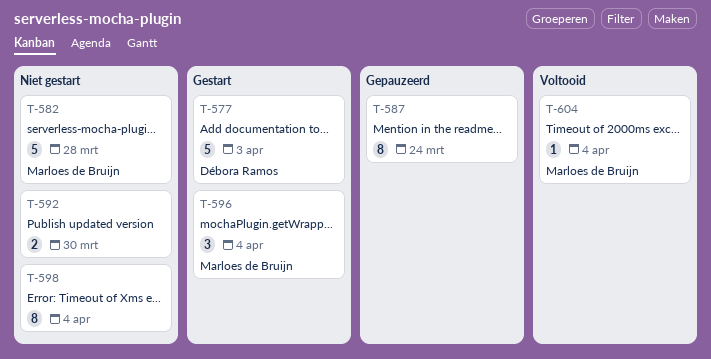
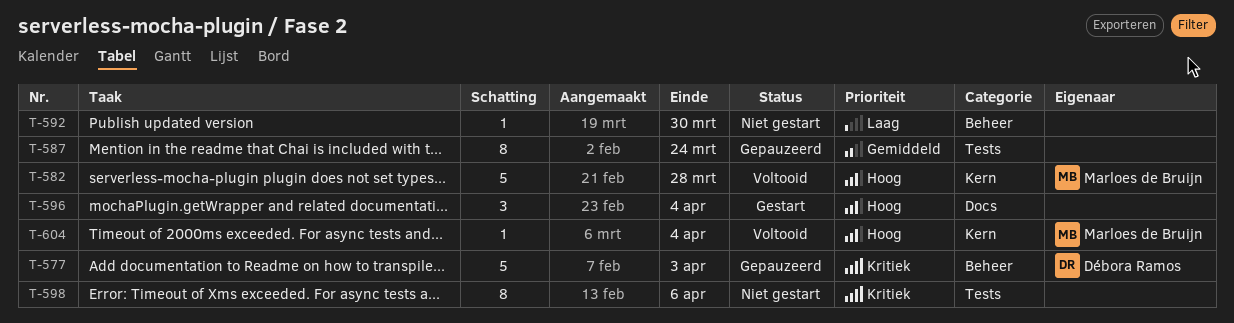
T-577, status: Gestart -> Gepauzeerd
T-582, status: Niet gestart -> Voltooid
T-592, estimate: 2 -> 1
T-596, owner: Marloes de Bruijn -> none
T-598, due: Apr 4 -> Apr 6

